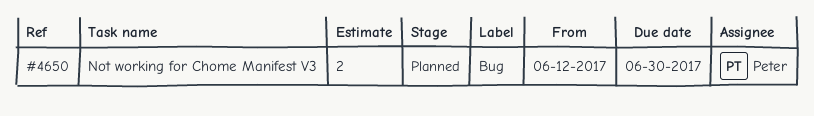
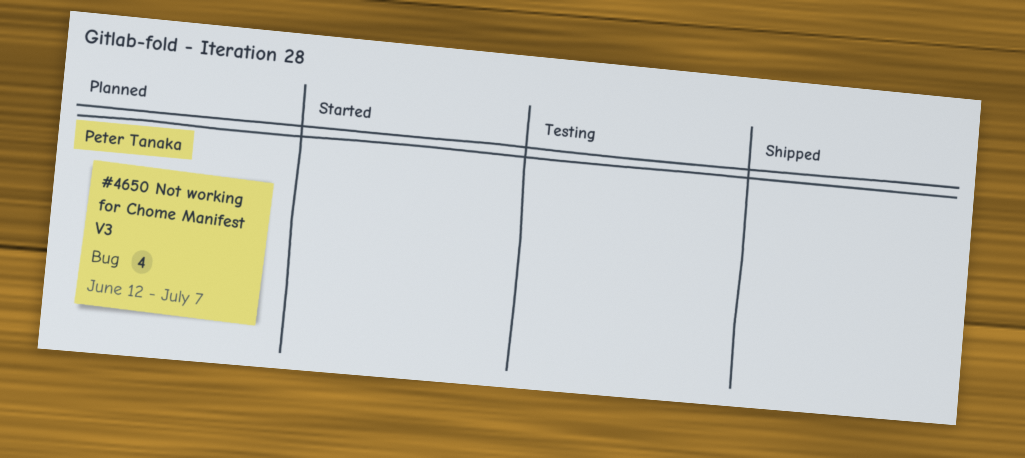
#4650, estimate: 2 -> 4
#4650, due: Jun 30 -> Jul 7

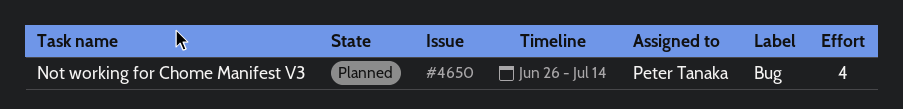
#4650, start: Jun 12 -> Jun 26
#4650, due: Jul 7 -> Jul 14

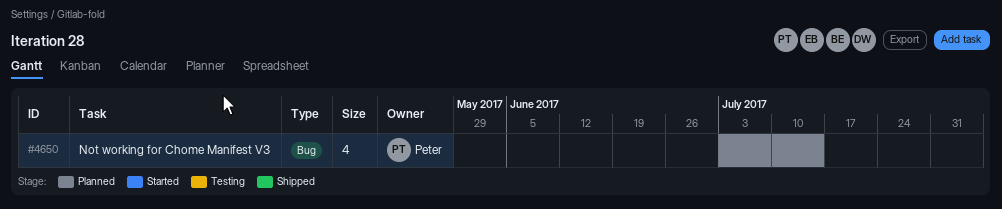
#4650, start: Jun 26 -> Jul 3

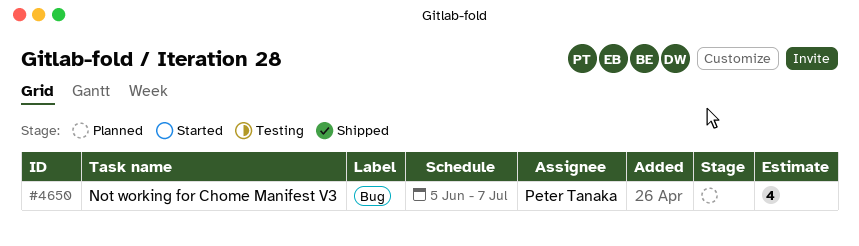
#4650, start: Jul 3 -> Jun 5
#4650, due: Jul 14 -> Jul 7

